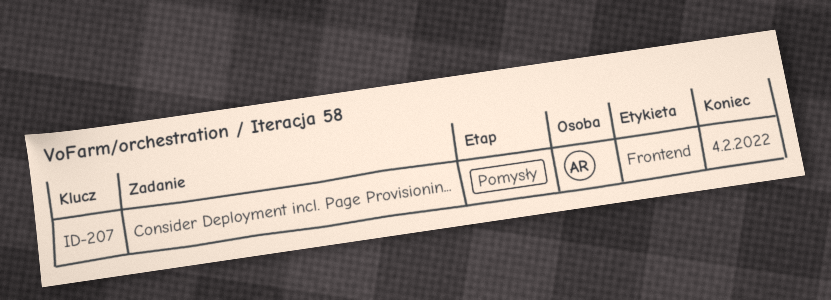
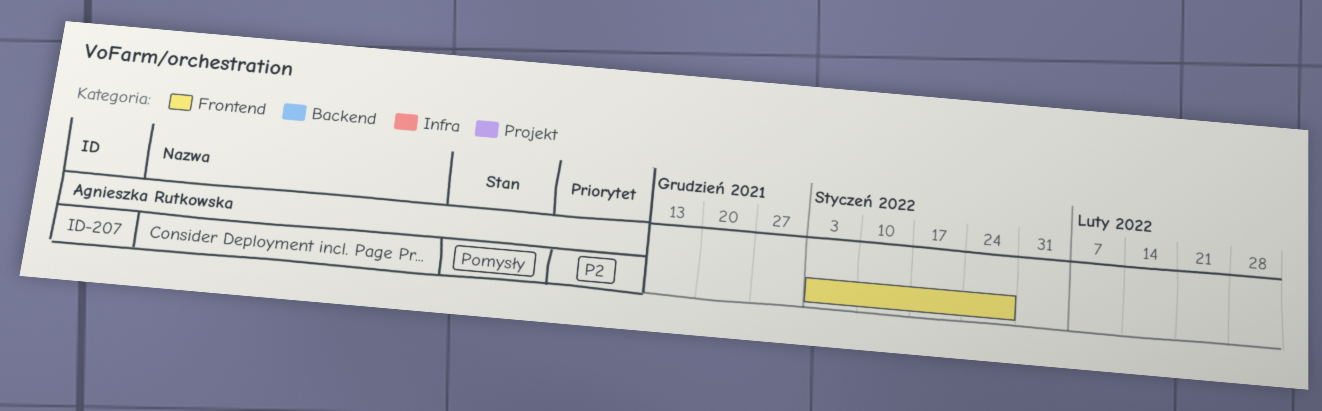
ID-207, due: Feb 4 -> Jan 28

